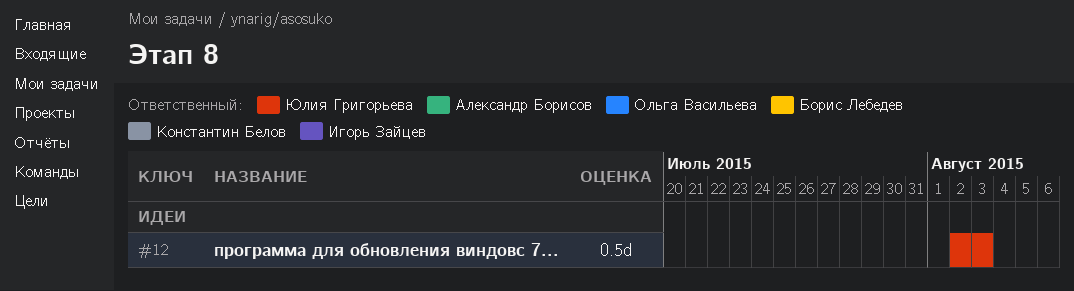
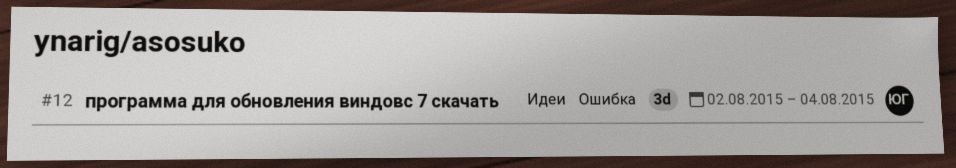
#12, estimate: 0.5d -> 3d
#12, due: Aug 3 -> Aug 4

